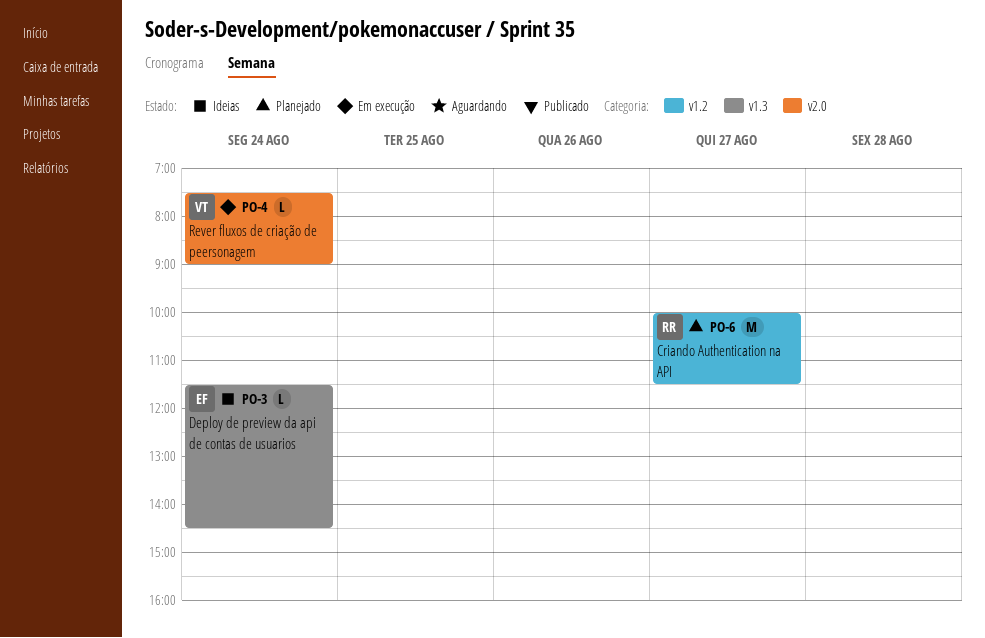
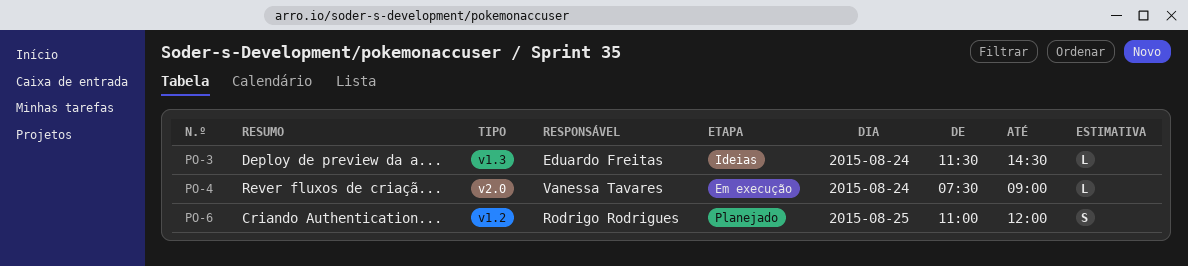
PO-6, estimate: M -> S
PO-6, day: Aug 27 -> Aug 25
PO-6, begins: 10:00 -> 11:00
PO-6, ends: 11:30 -> 12:00

